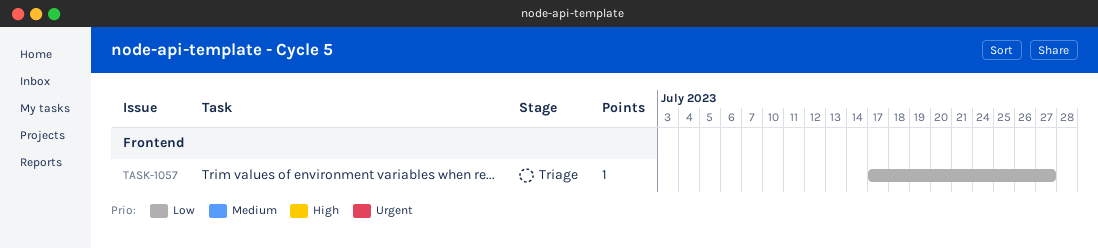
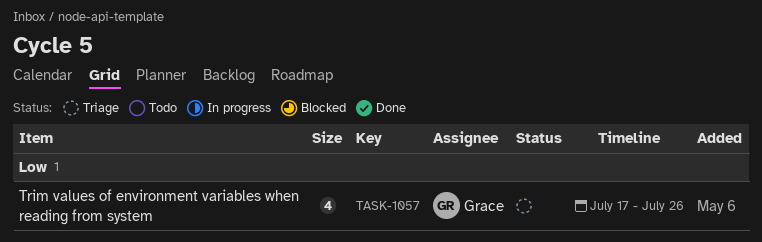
TASK-1057, estimate: 1 -> 4
TASK-1057, due: Jul 27 -> Jul 26

